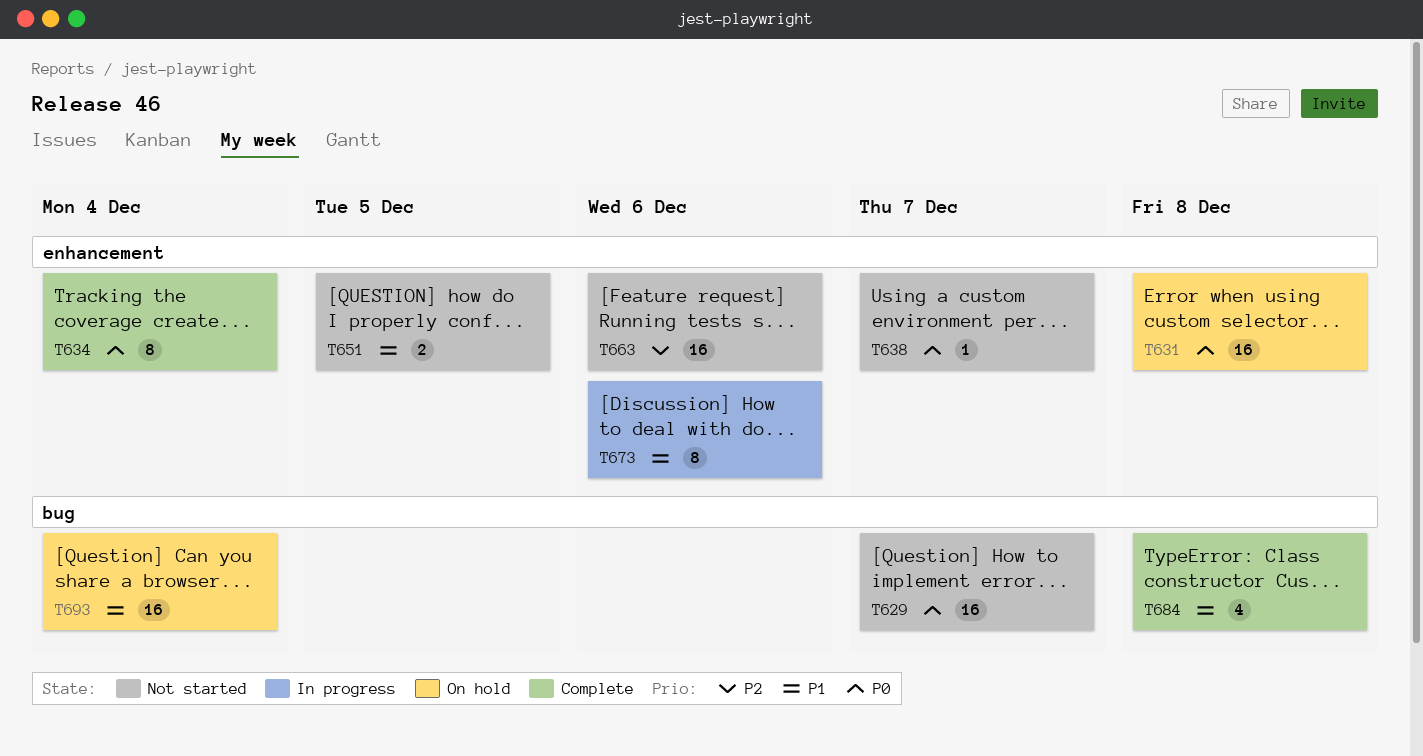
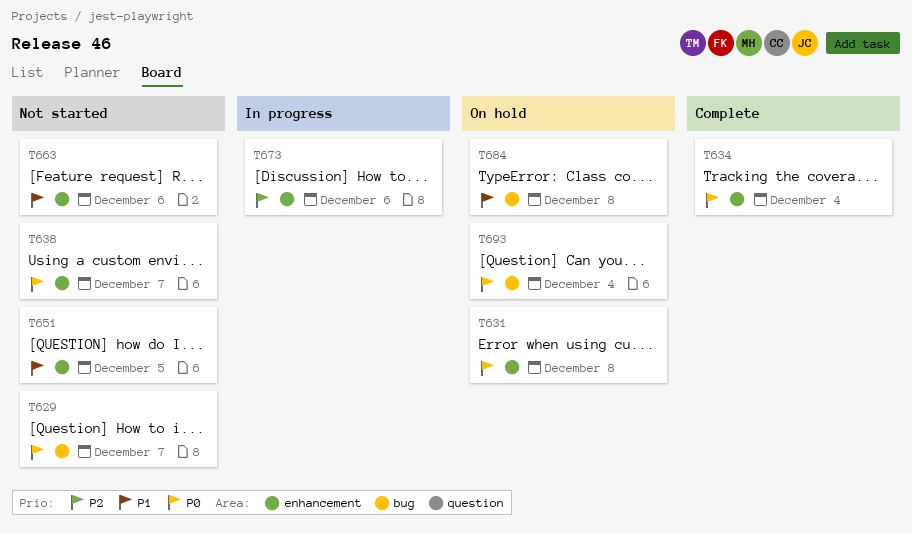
T663, priority: P2 -> P1
T673, priority: P1 -> P2
T684, status: Complete -> On hold
T693, priority: P1 -> P0

